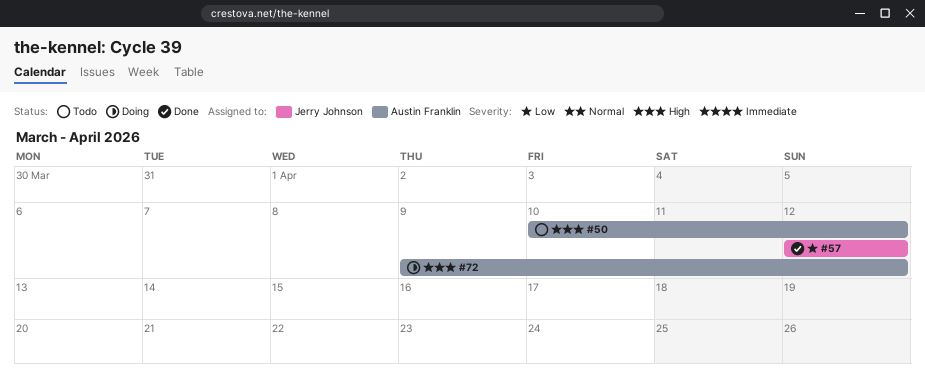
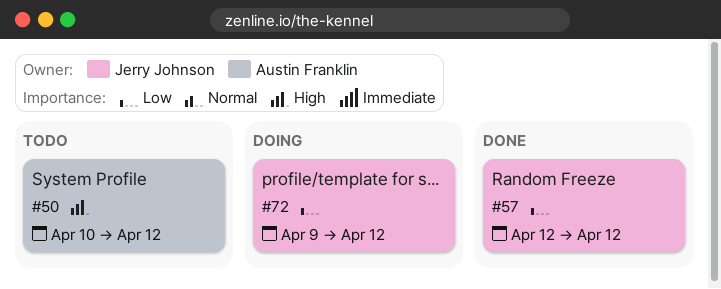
#72, owner: Austin Franklin -> Jerry Johnson
#72, priority: High -> Low

